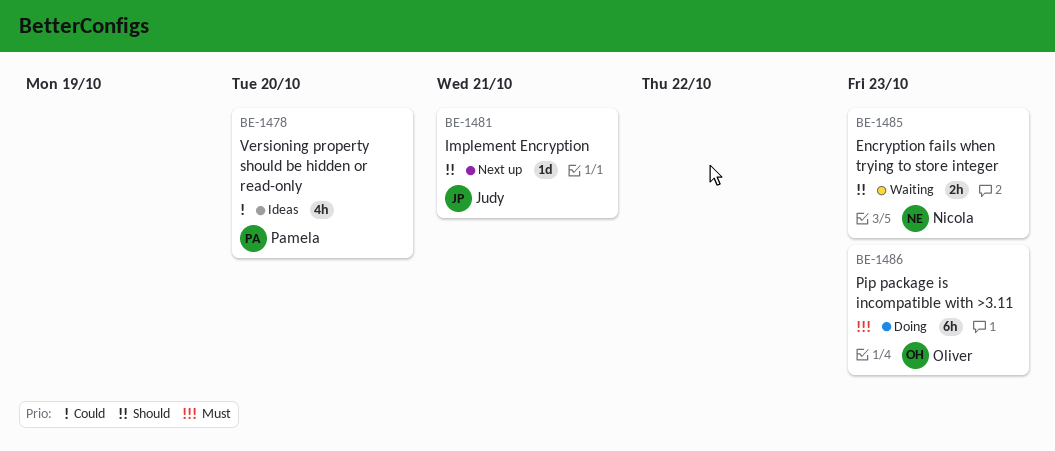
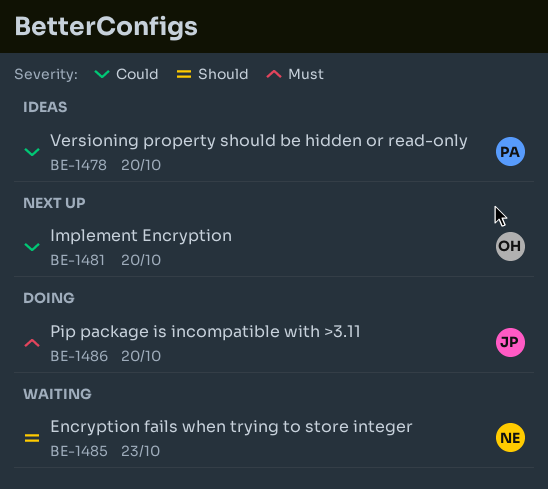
BE-1481, owner: Judy -> Oliver
BE-1481, priority: Should -> Could
BE-1481, due: Oct 21 -> Oct 20
BE-1486, owner: Oliver -> Judy
BE-1486, due: Oct 23 -> Oct 20

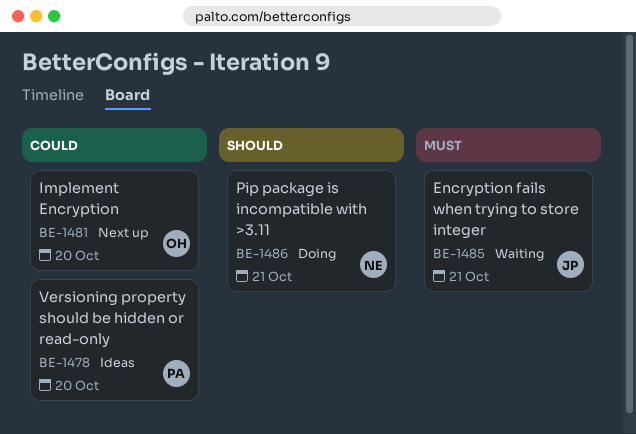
BE-1485, owner: NE -> JP
BE-1485, priority: Should -> Must
BE-1485, due: Oct 23 -> Oct 21
BE-1486, owner: JP -> NE
BE-1486, priority: Must -> Should
BE-1486, due: Oct 20 -> Oct 21

